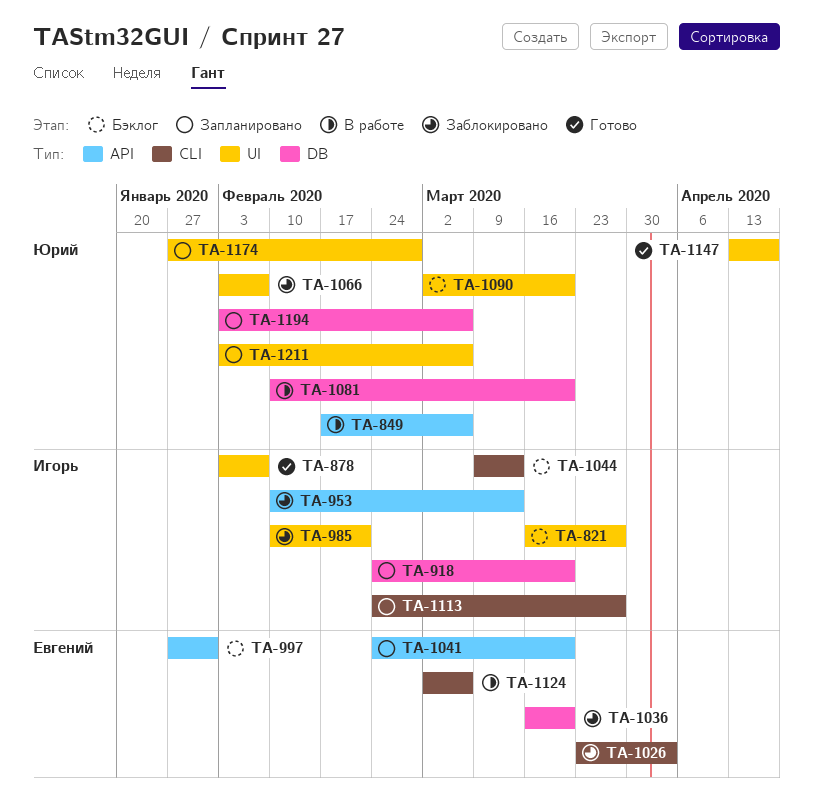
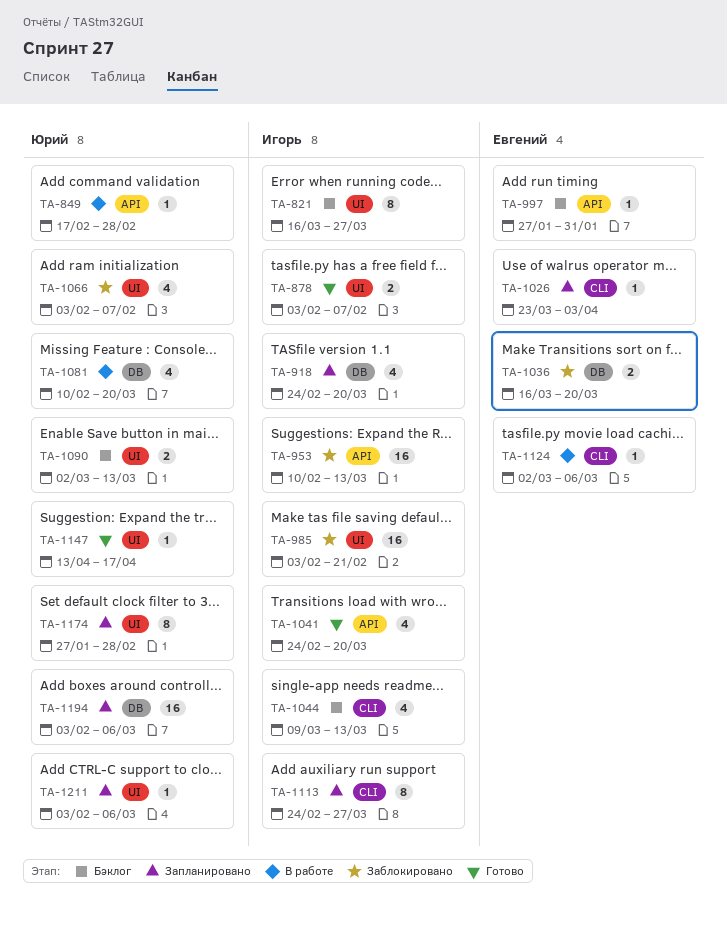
TA-849, due: Mar 6 -> Feb 28
TA-985, start: Feb 10 -> Feb 3
TA-1026, status: Заблокировано -> Запланировано
TA-1041, status: Запланировано -> Готово
TA-1041, owner: Евгений -> Игорь
TA-1090, due: Mar 20 -> Mar 13

